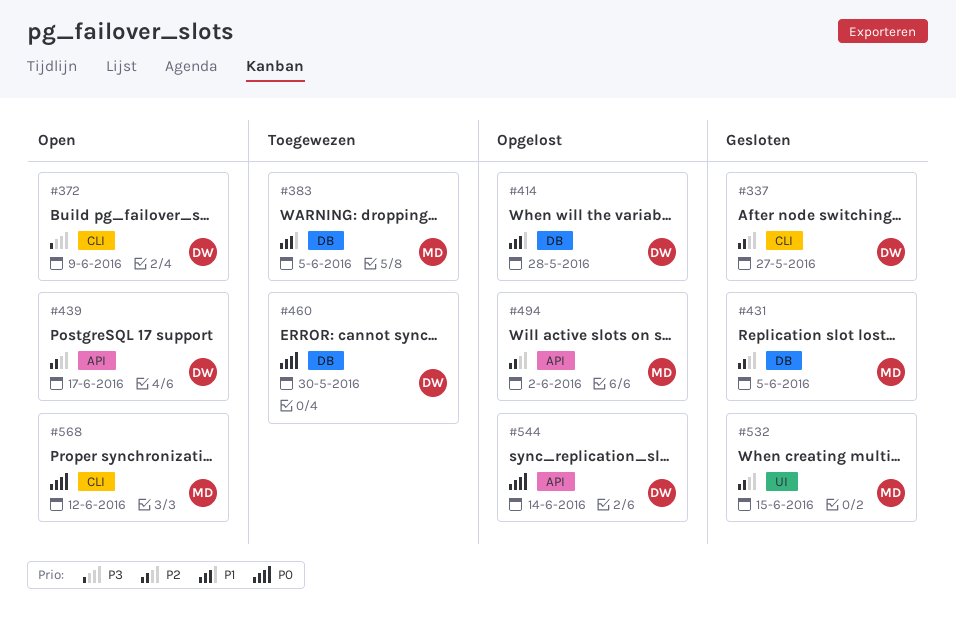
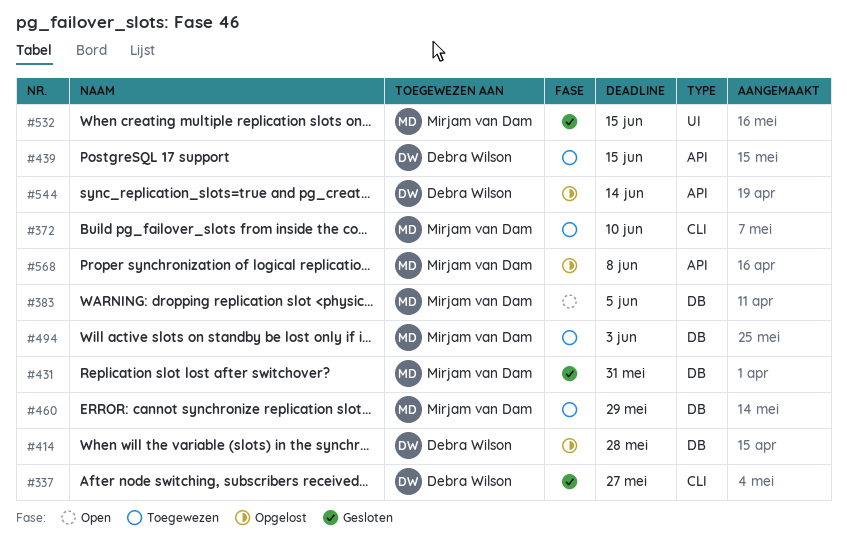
#372, status: Open -> Toegewezen
#372, owner: Debra Wilson -> Mirjam van Dam
#372, due: Jun 9 -> Jun 10
#383, status: Toegewezen -> Open
#431, due: Jun 5 -> May 31
#439, status: Open -> Toegewezen
#439, due: Jun 17 -> Jun 15
#460, owner: Debra Wilson -> Mirjam van Dam
#460, due: May 30 -> May 29
#494, status: Opgelost -> Toegewezen
#494, label: API -> DB
#494, due: Jun 2 -> Jun 3
#568, status: Open -> Opgelost
#568, label: CLI -> API
#568, due: Jun 12 -> Jun 8

